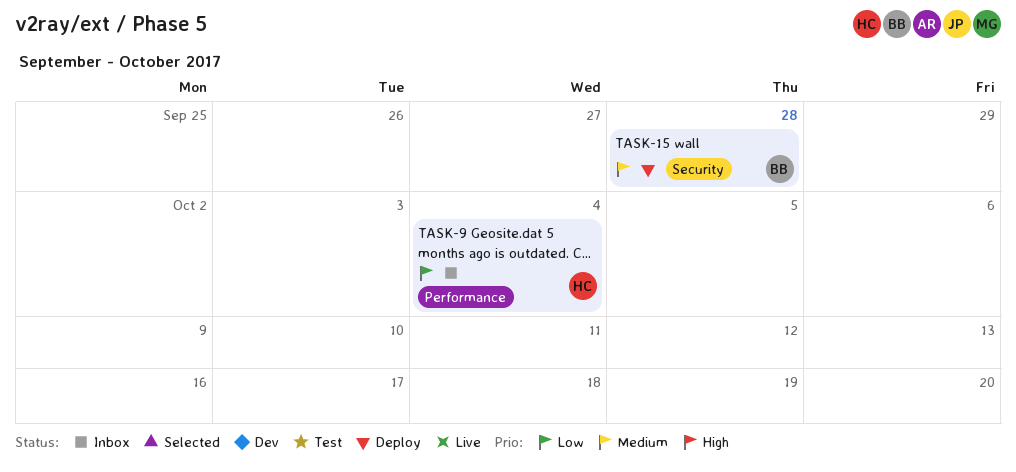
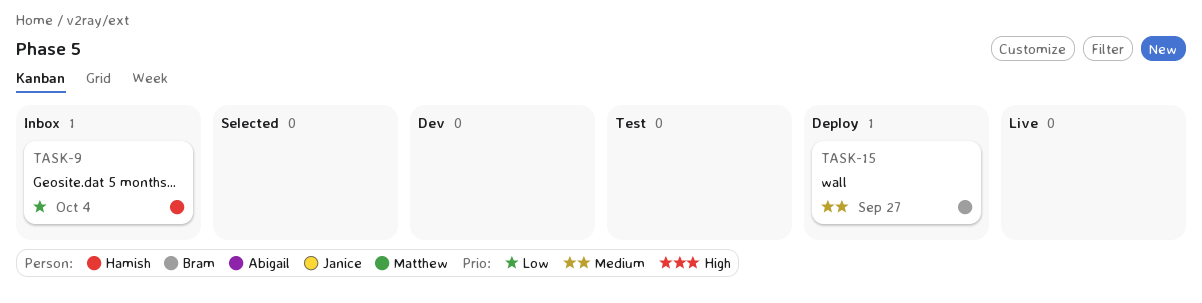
TASK-15, due: Sep 28 -> Sep 27

